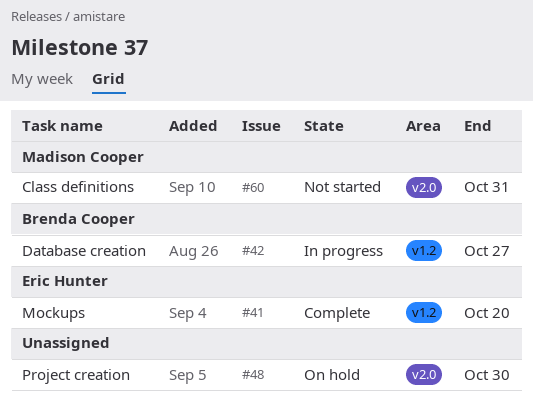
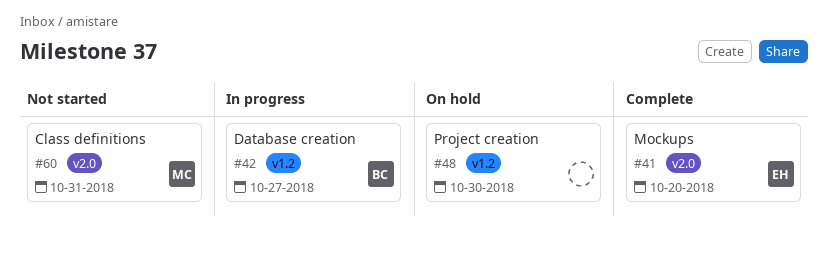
#41, label: v1.2 -> v2.0
#48, label: v2.0 -> v1.2

